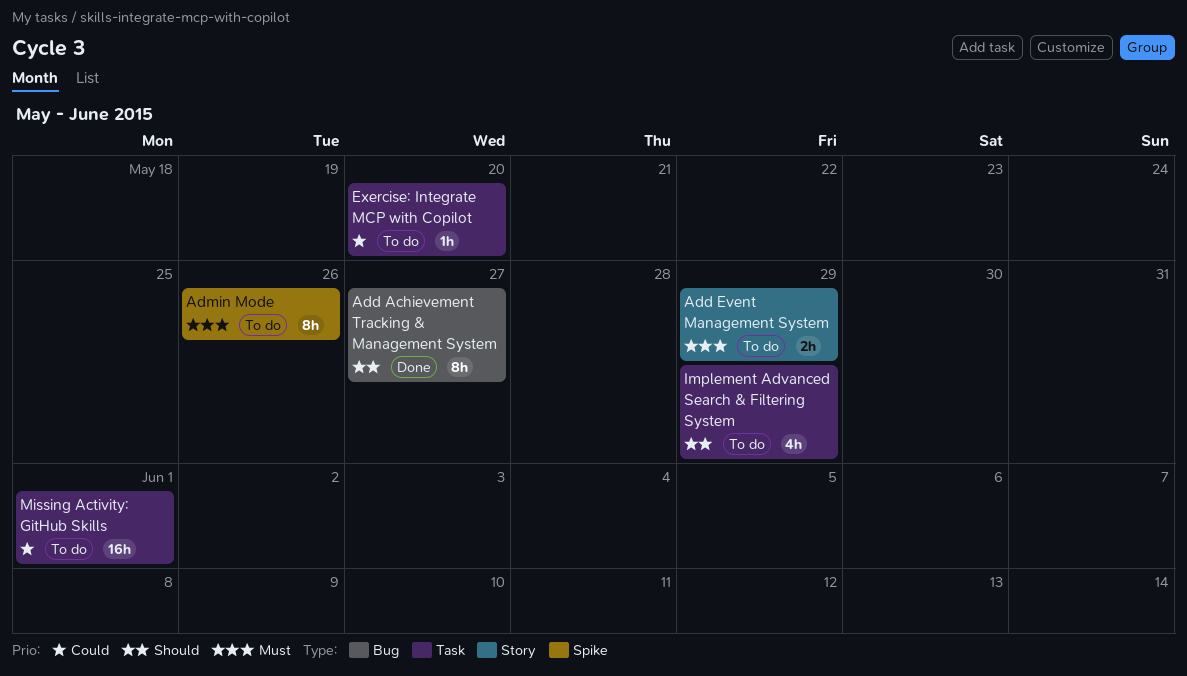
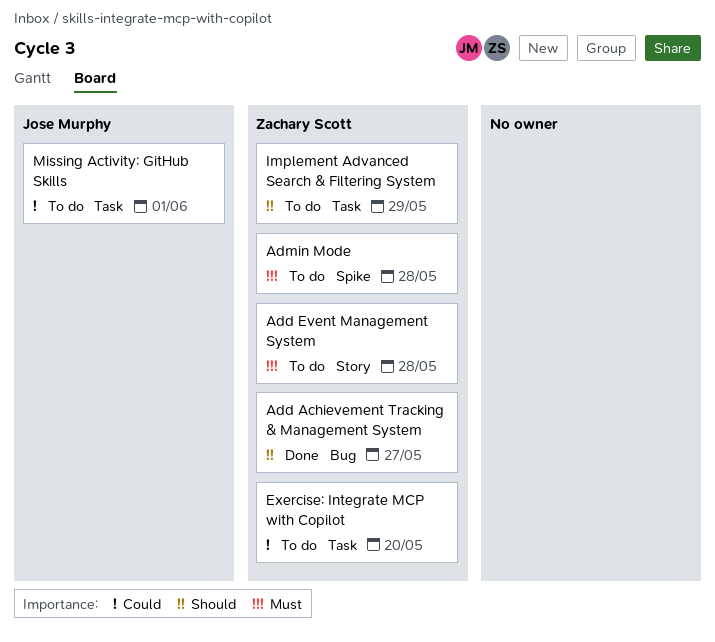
Add Event Management System, due: May 29 -> May 28
Admin Mode, due: May 26 -> May 28

